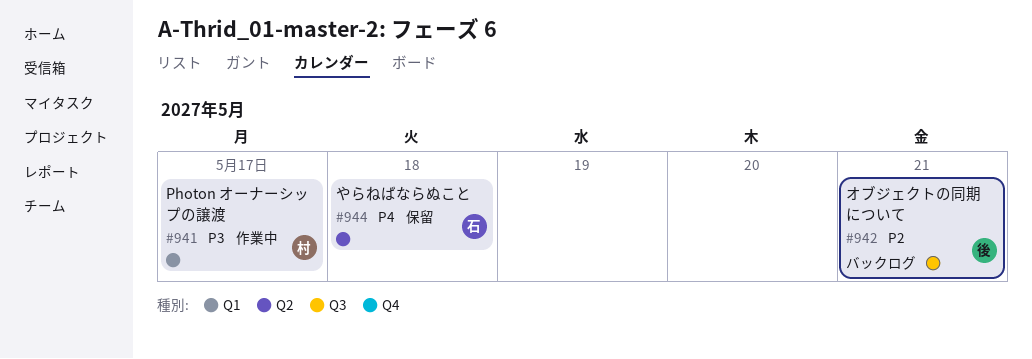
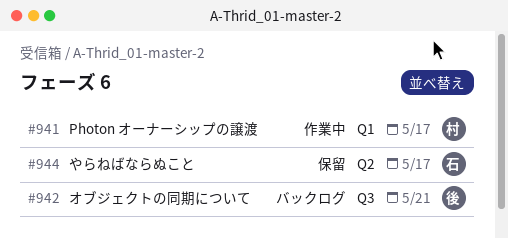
#944, due: May 18 -> May 17

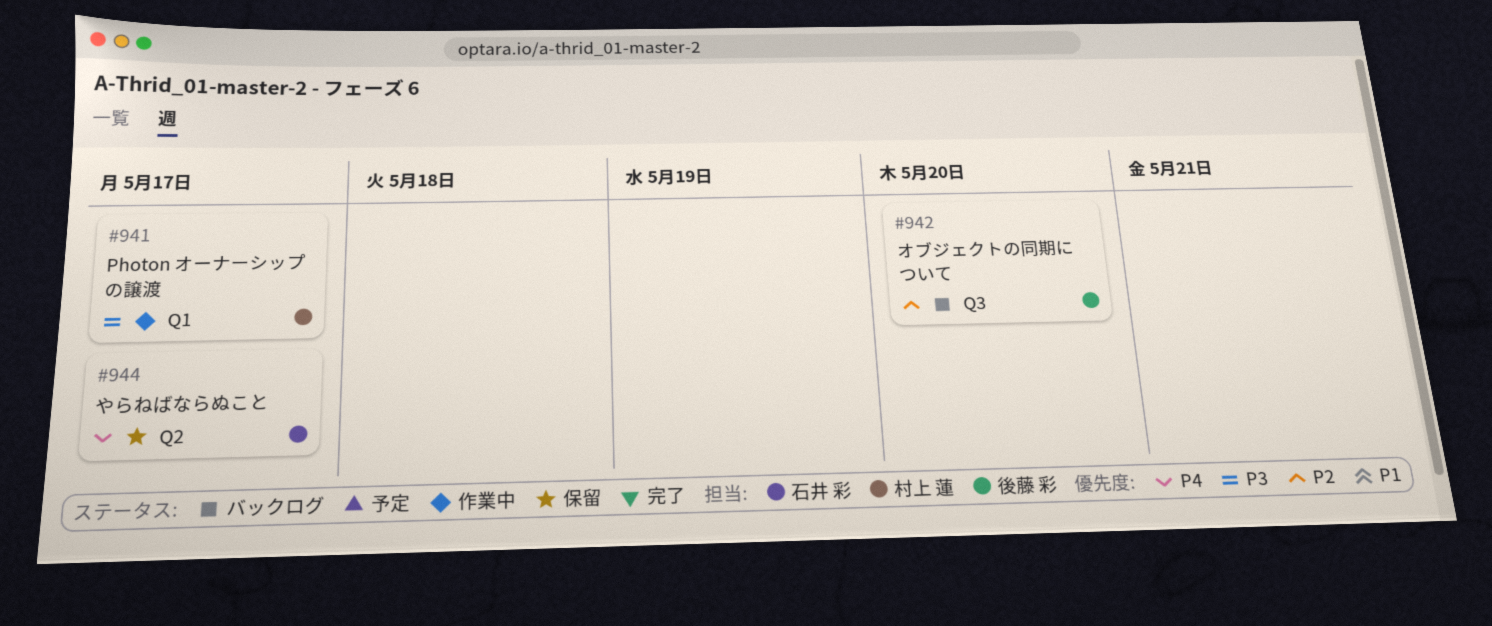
#942, due: May 21 -> May 20

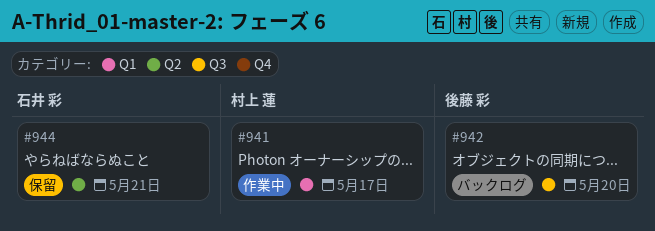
#944, due: May 17 -> May 21

